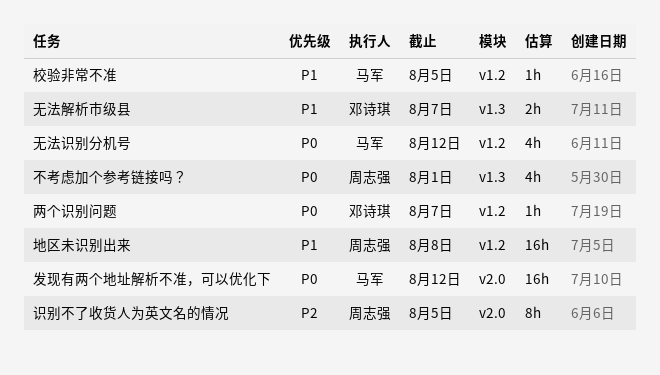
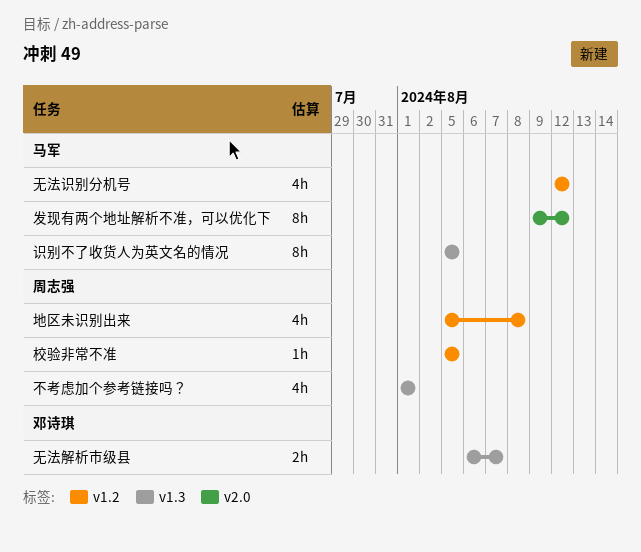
两个识别问题: present -> none
发现有两个地址解析不准，可以优化下, estimate: 16h -> 8h
地区未识别出来, estimate: 16h -> 4h
校验非常不准, owner: 马军 -> 周志强
识别不了收货人为英文名的情况, owner: 周志强 -> 马军
识别不了收货人为英文名的情况, label: v2.0 -> v1.3

